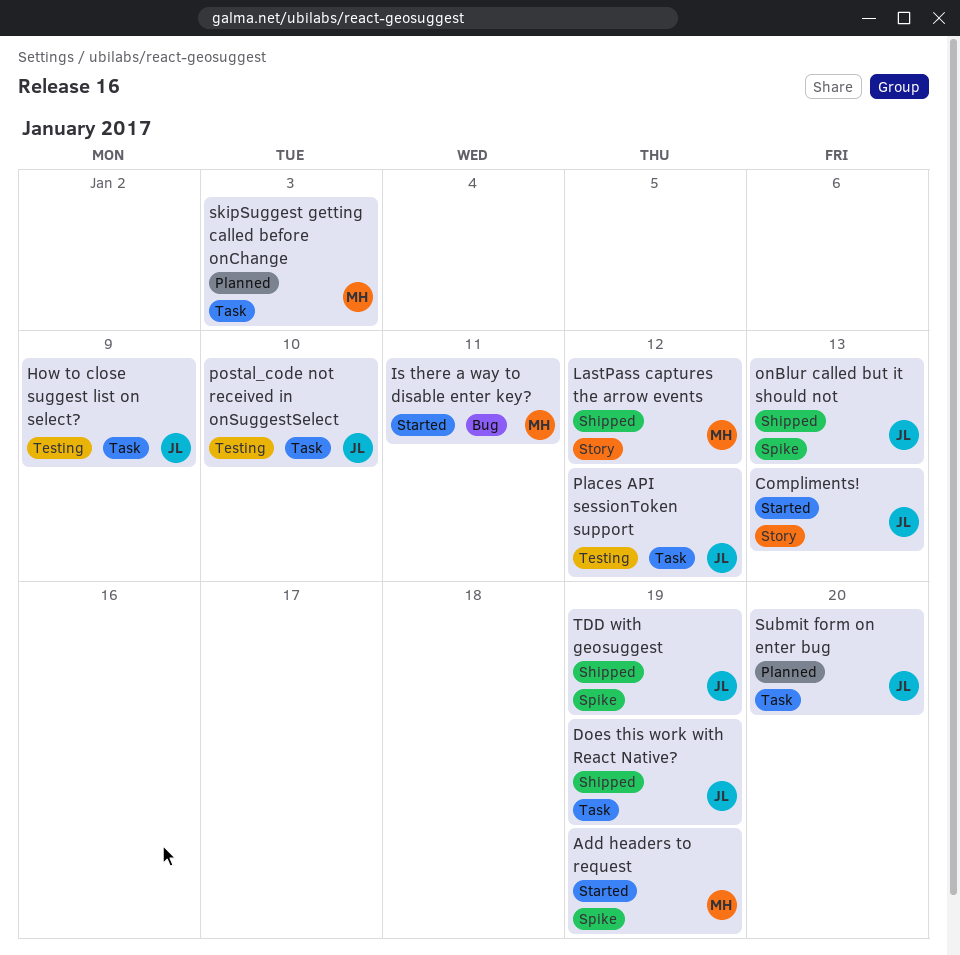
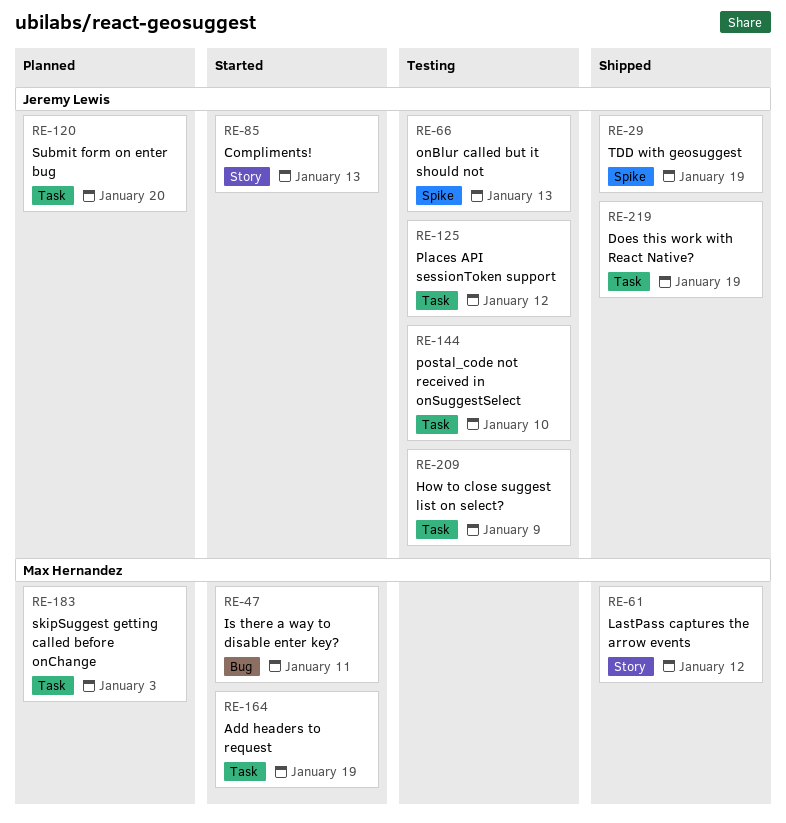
Add headers to request, label: Spike -> Task
onBlur called but it should not, status: Shipped -> Testing

